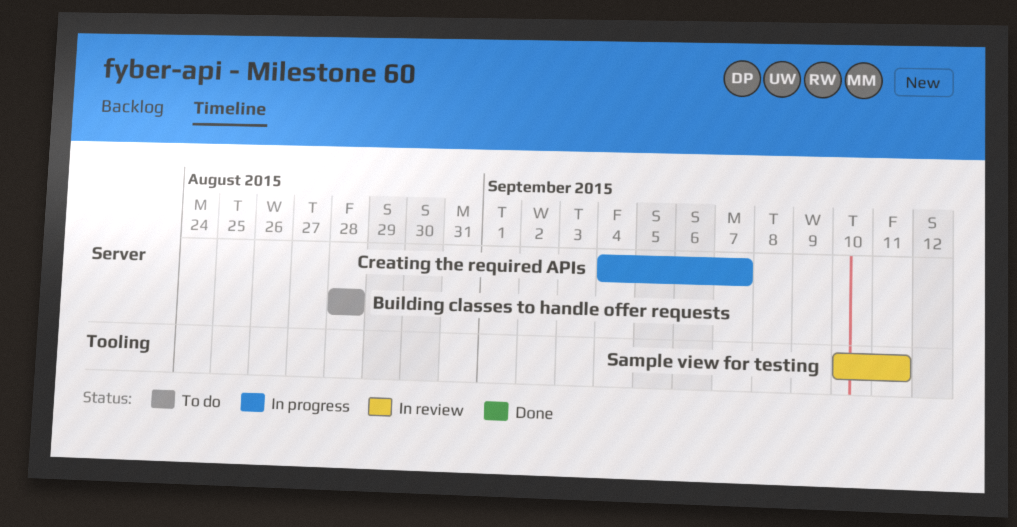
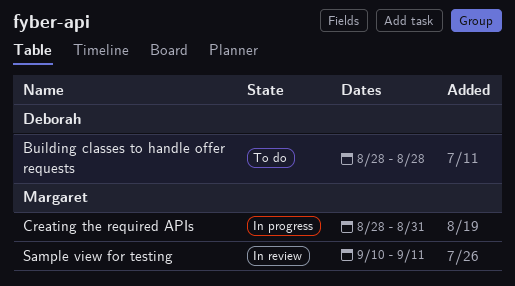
Creating the required APIs, start: Sep 4 -> Aug 28
Creating the required APIs, due: Sep 7 -> Aug 31

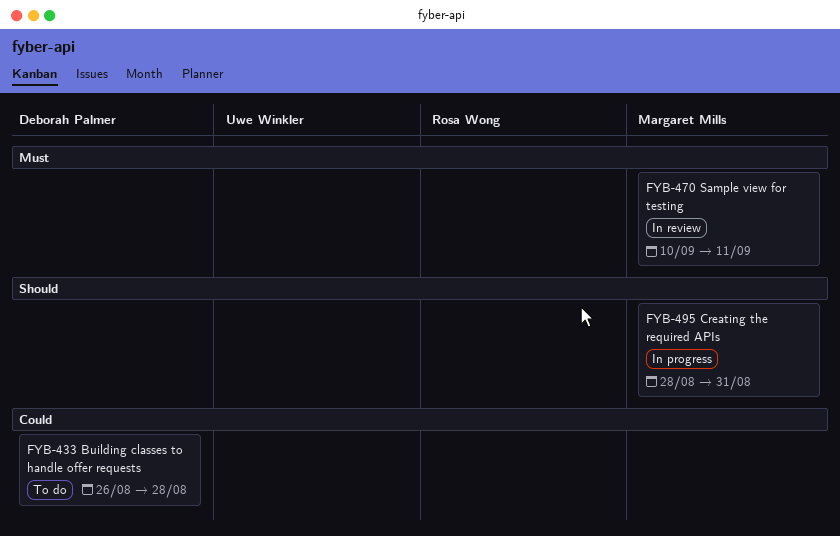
Building classes to handle offer requests, start: Aug 28 -> Aug 26

